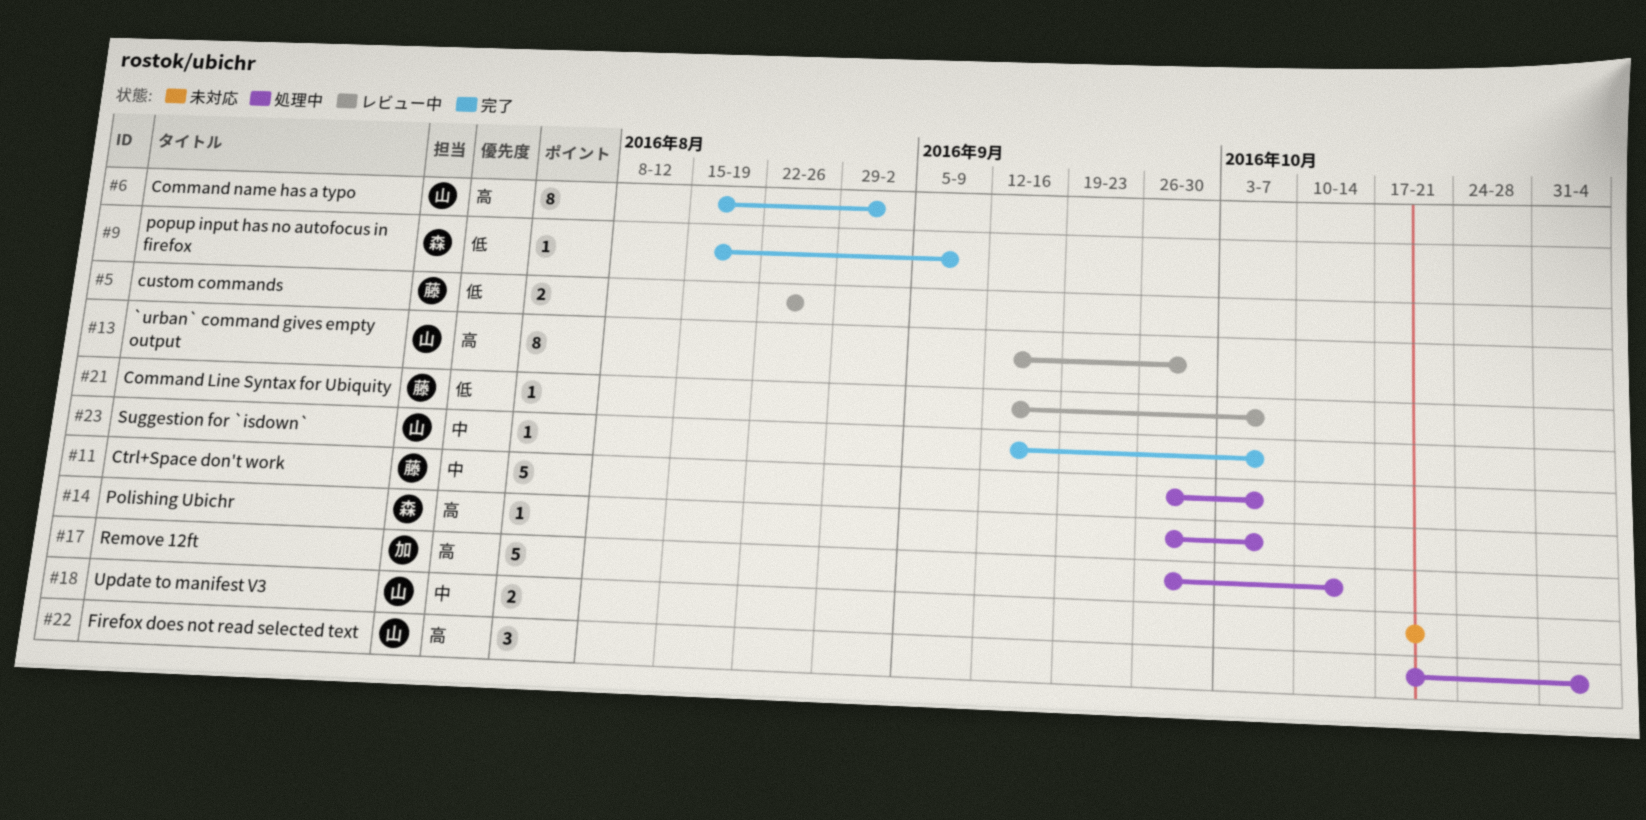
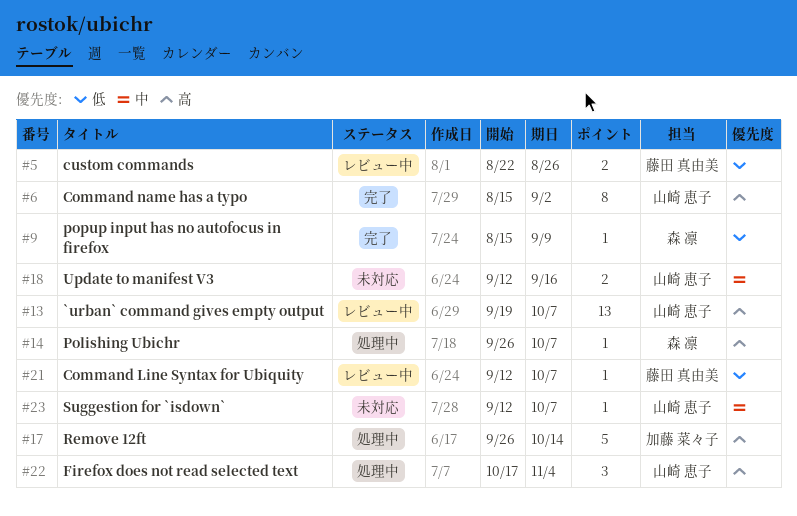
#11: present -> none
#13, estimate: 8 -> 13
#13, start: Sep 12 -> Sep 19
#13, due: Sep 30 -> Oct 7
#18, start: Oct 17 -> Sep 12
#18, due: Oct 21 -> Sep 16
#23, status: 完了 -> 未対応

